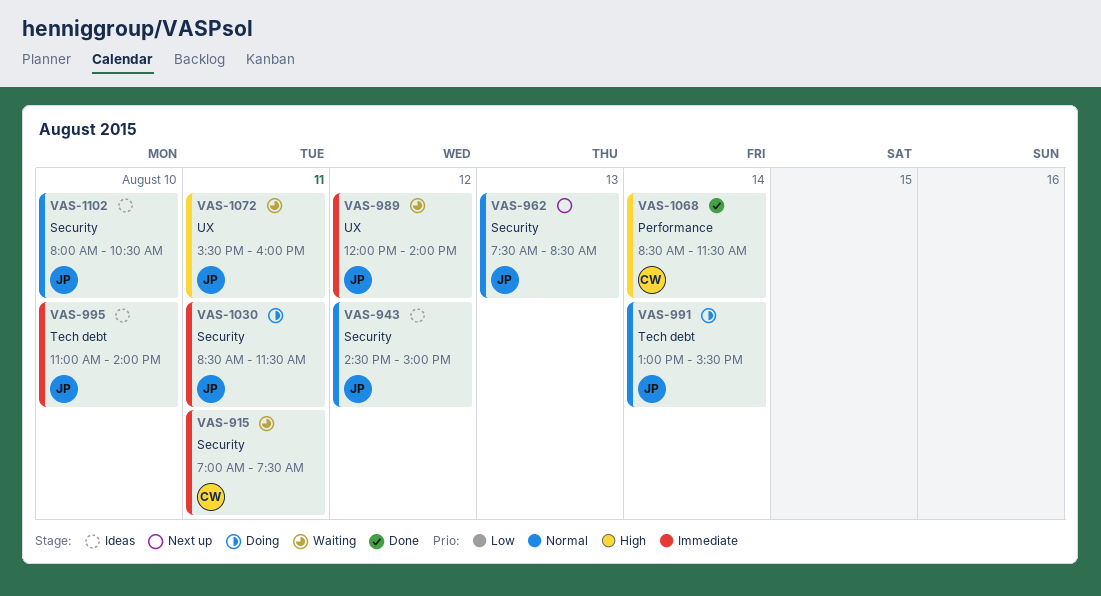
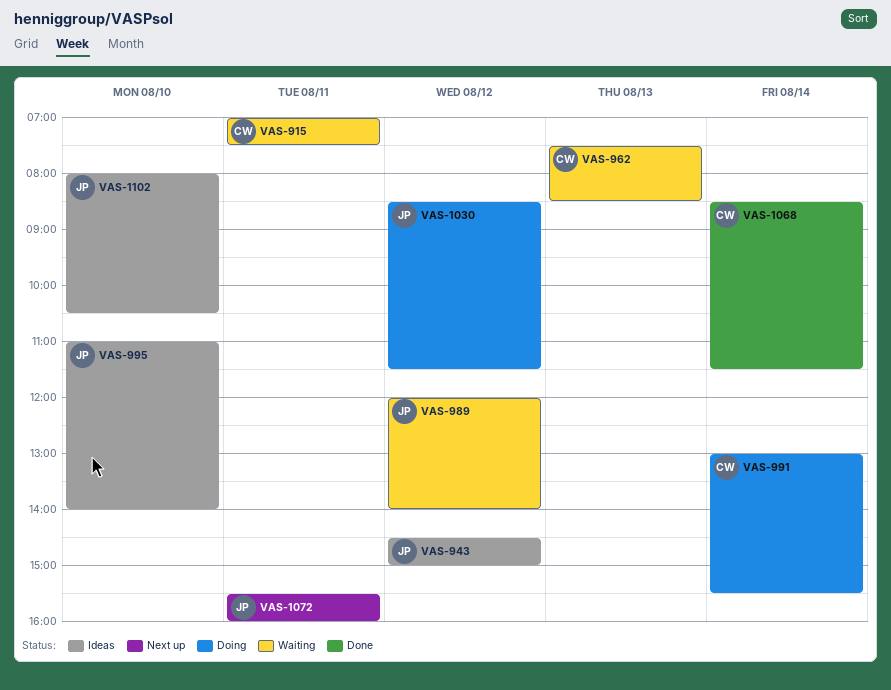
VAS-962, status: Next up -> Waiting
VAS-962, owner: JP -> CW
VAS-991, owner: JP -> CW
VAS-1030, day: Aug 11 -> Aug 12
VAS-1072, status: Waiting -> Next up

